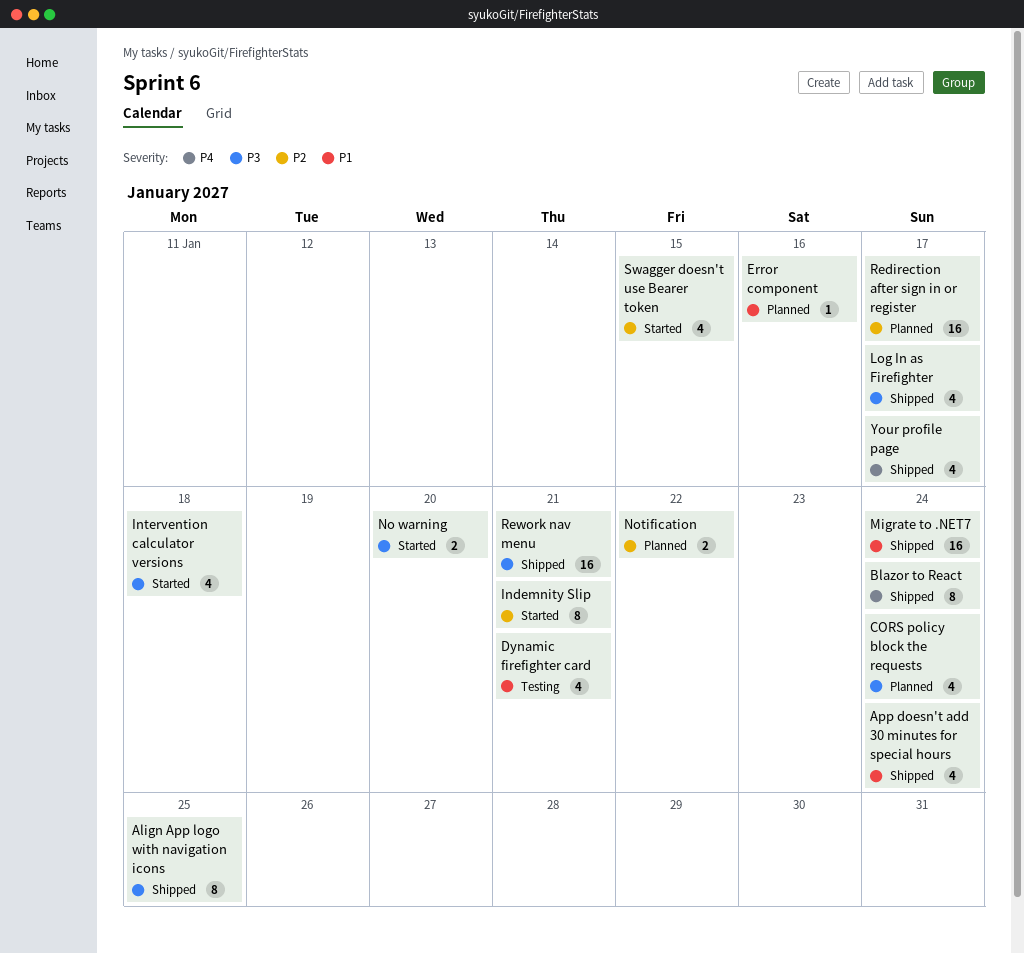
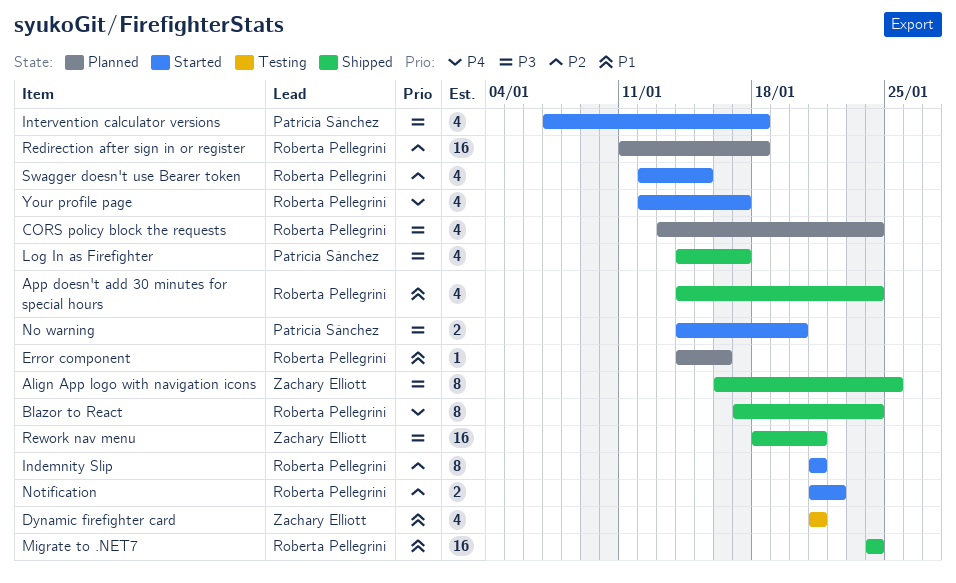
Notification, status: Planned -> Started
Redirection after sign in or register, due: Jan 17 -> Jan 18
Your profile page, status: Shipped -> Started

